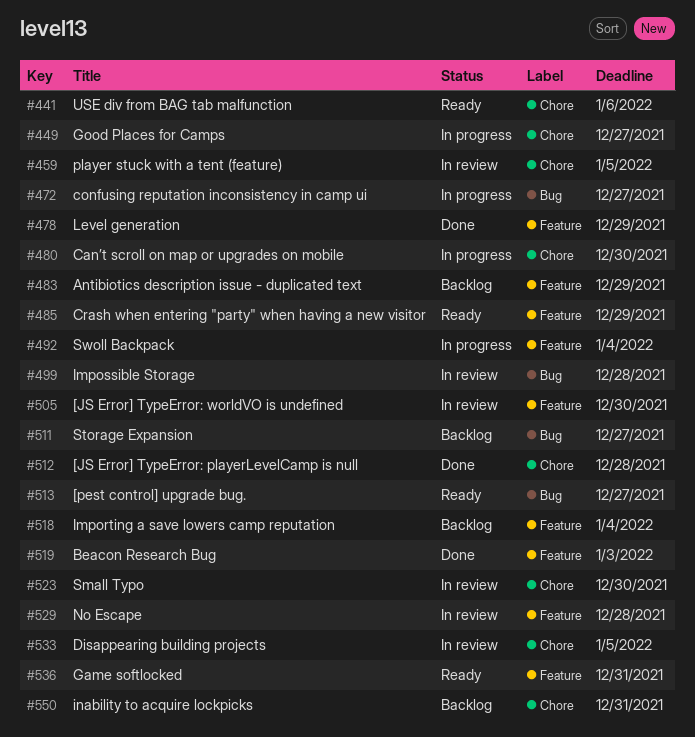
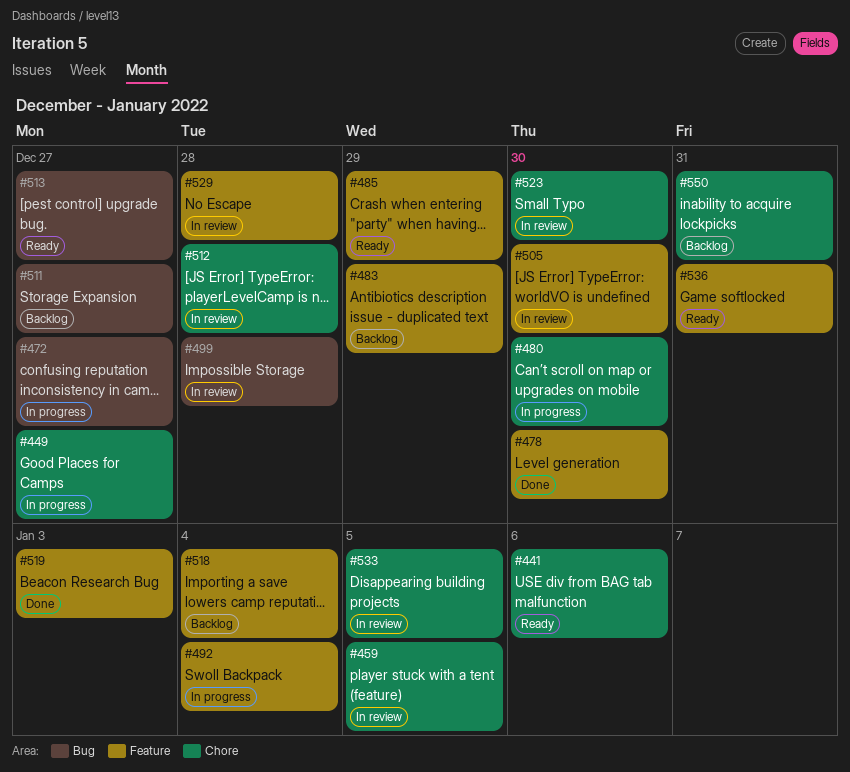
#478, due: Dec 29 -> Dec 30
#512, status: Done -> In review

